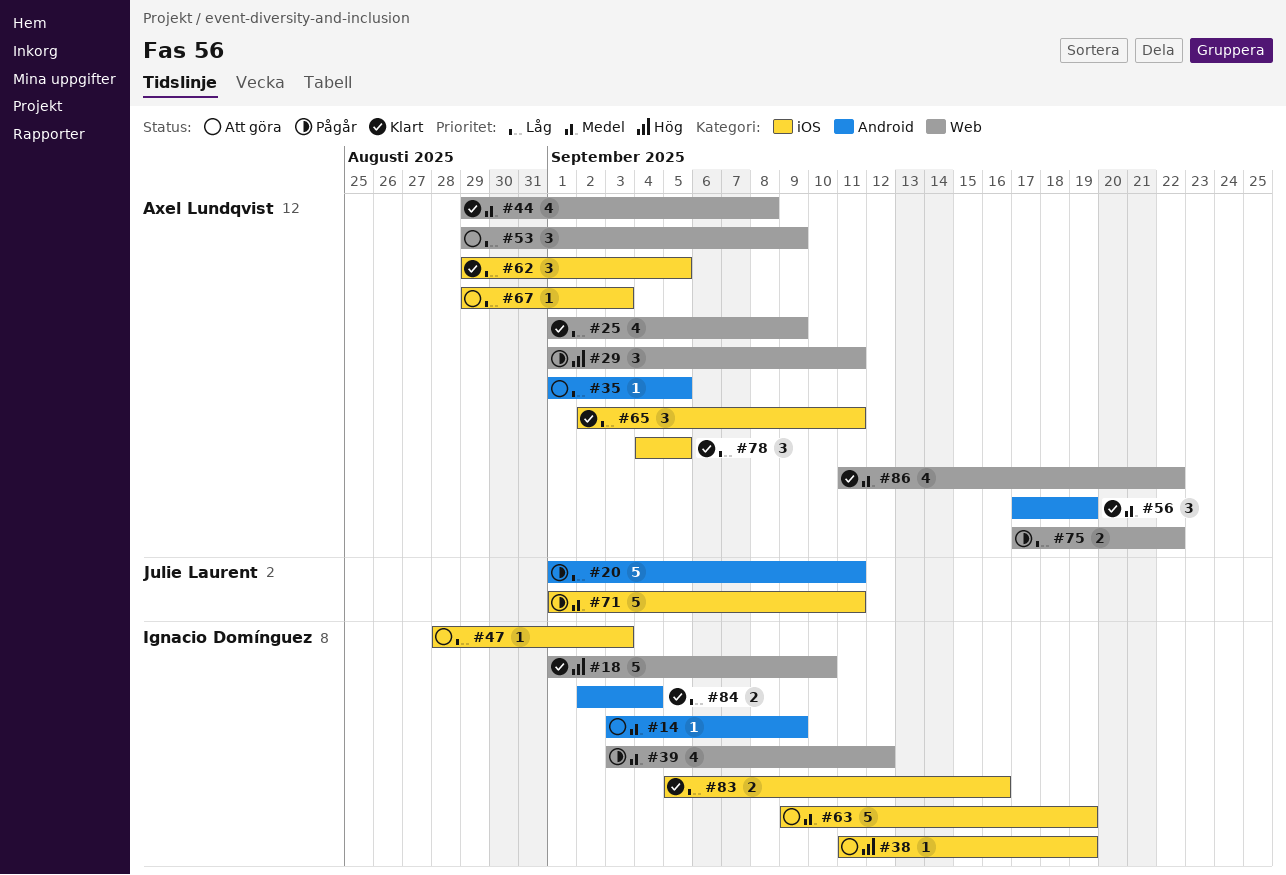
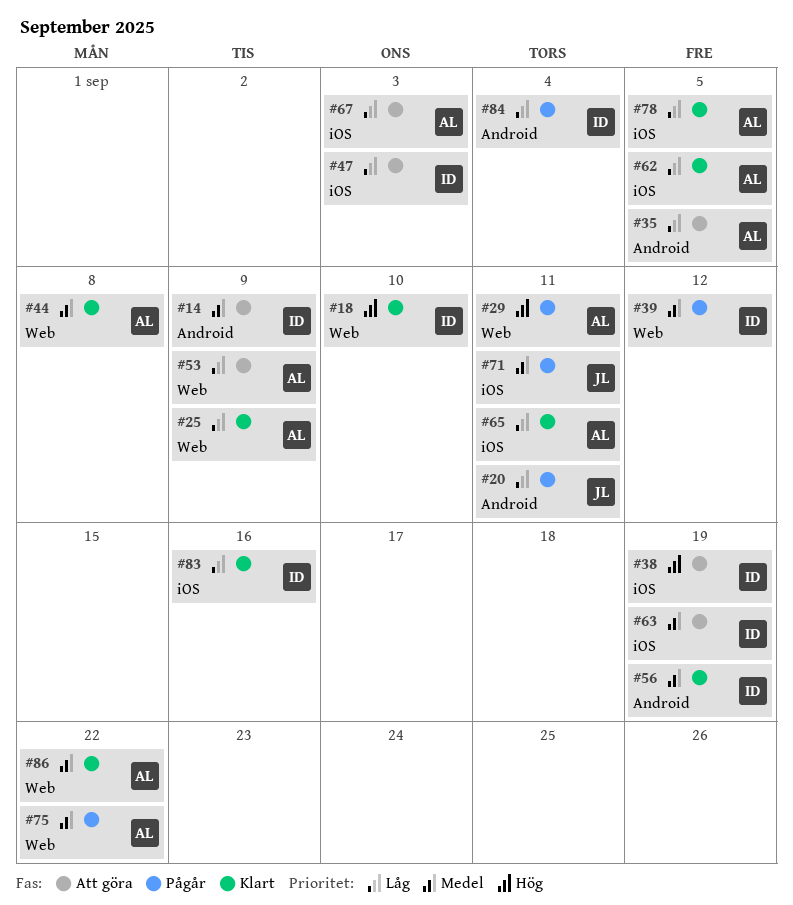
#56, owner: Axel Lundqvist -> Ignacio Domínguez
#75, priority: Låg -> Medel
#84, status: Klart -> Pågår

